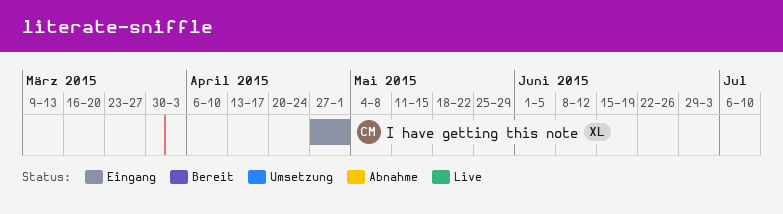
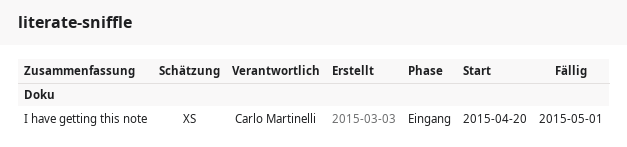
I have getting this note, estimate: XL -> XS
I have getting this note, start: Apr 27 -> Apr 20

